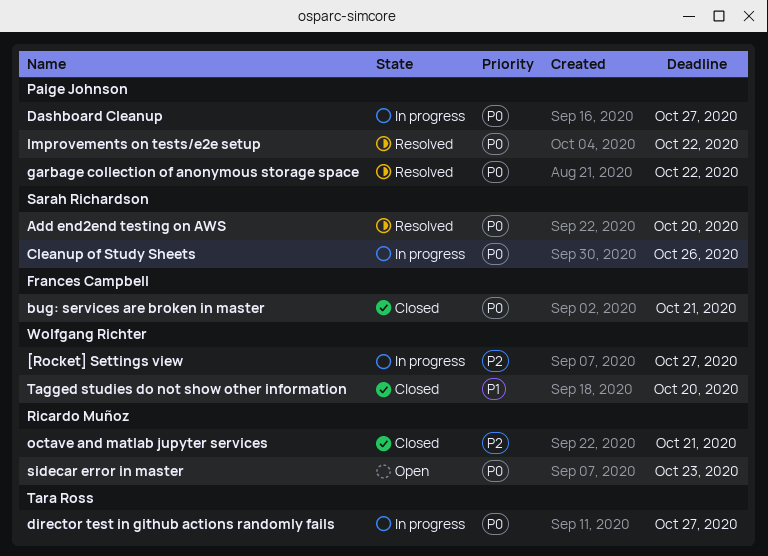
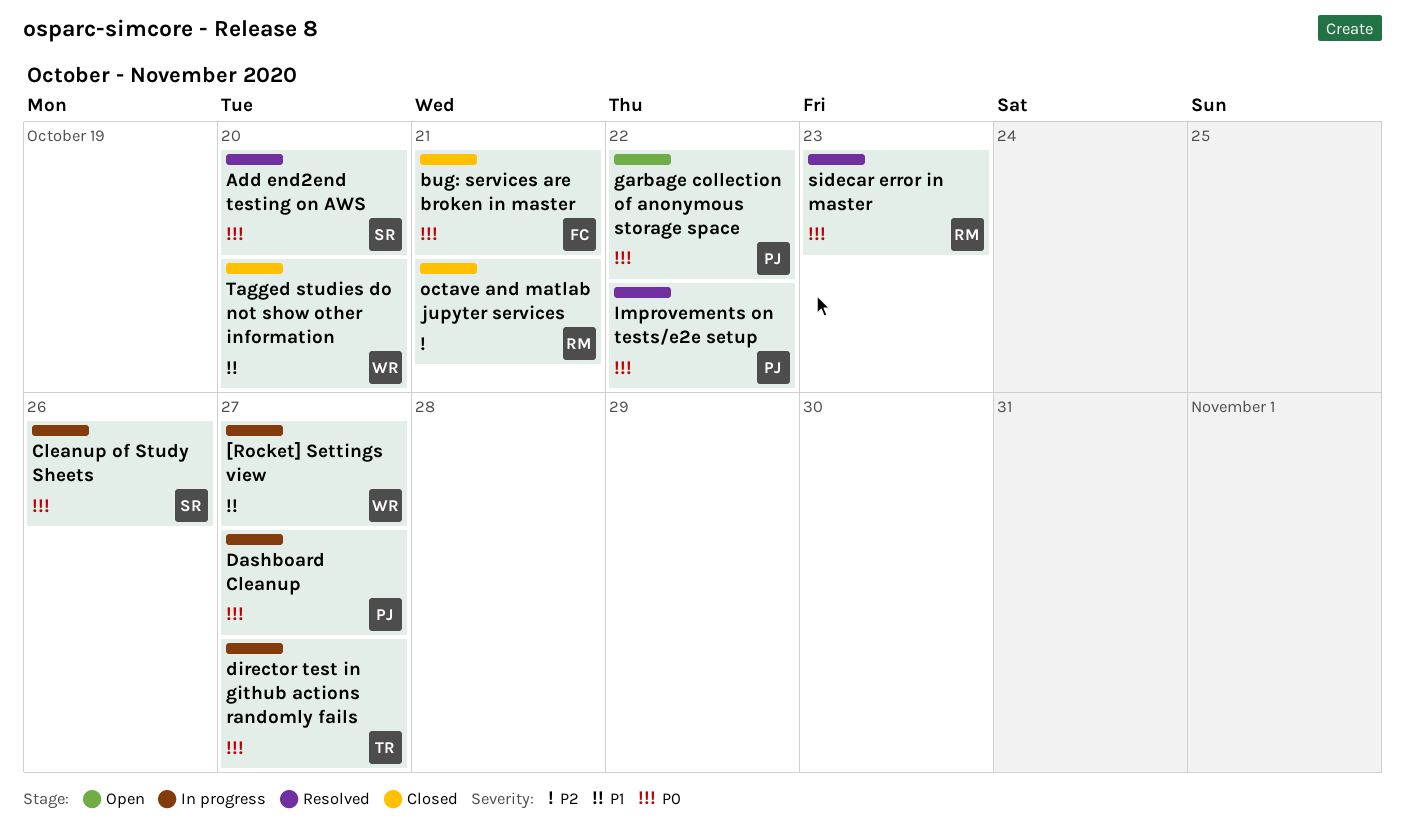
[Rocket] Settings view, priority: P2 -> P1
garbage collection of anonymous storage space, status: Resolved -> Open
sidecar error in master, status: Open -> Resolved

